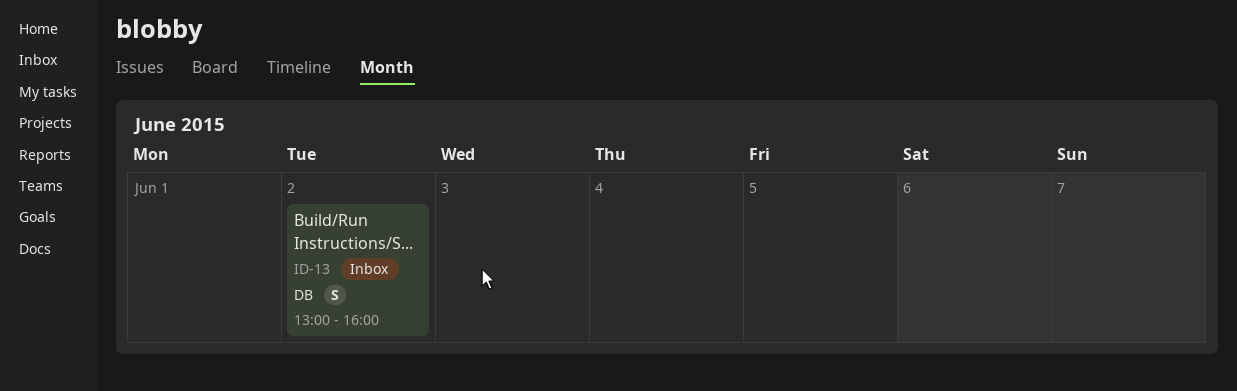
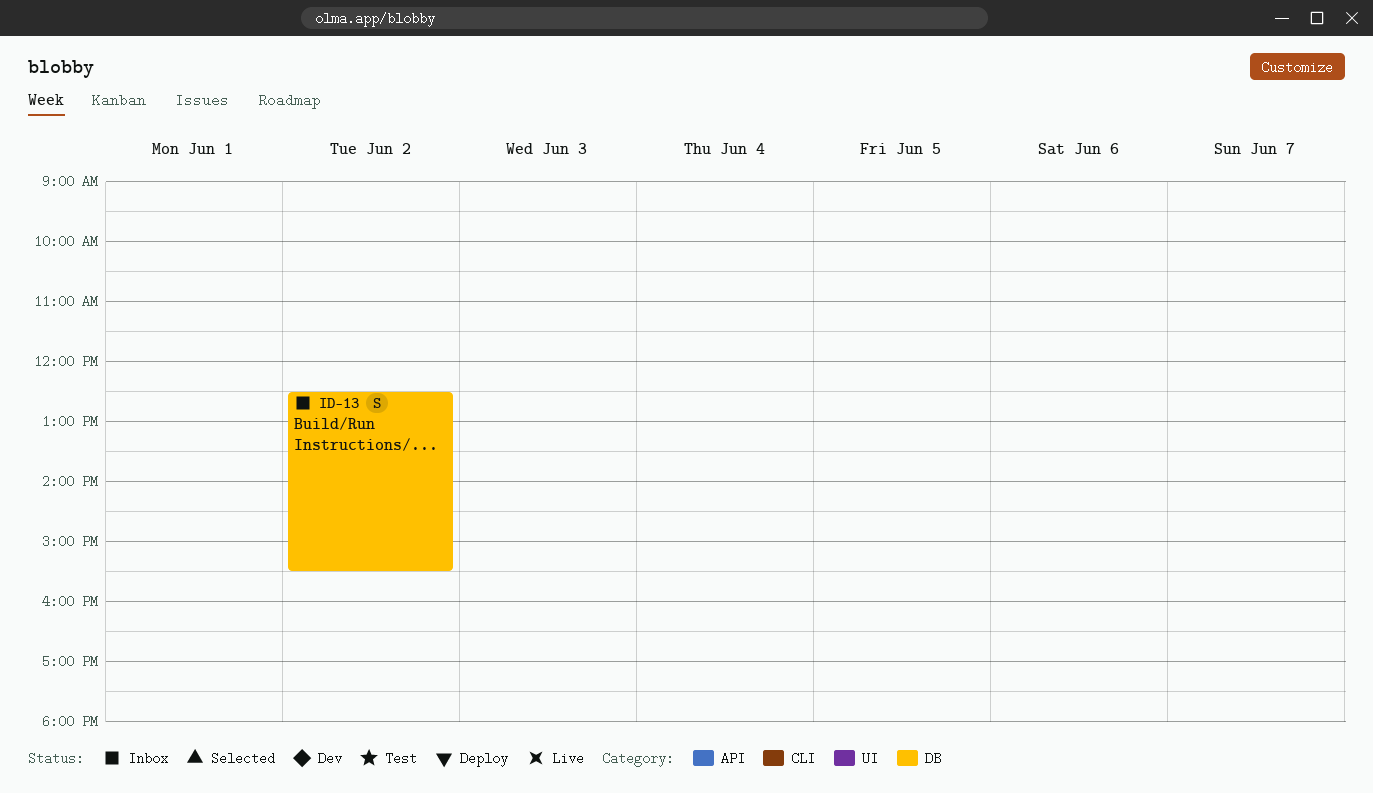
ID-13, begins: 13:00 -> 12:30
ID-13, ends: 16:00 -> 15:30

